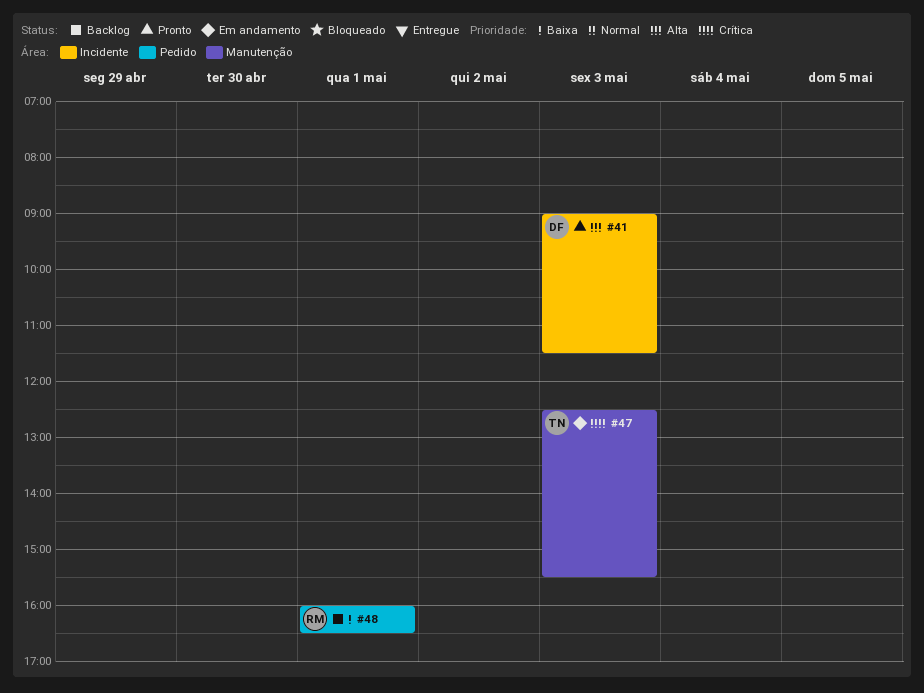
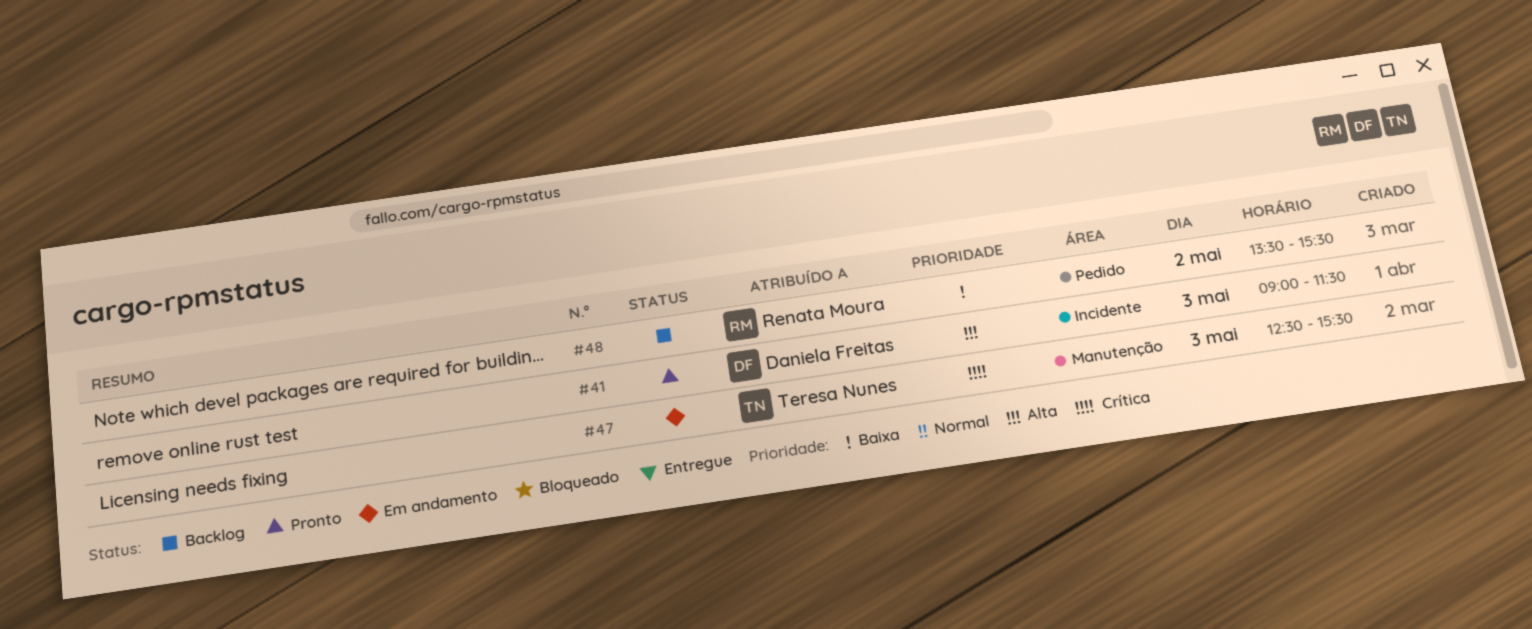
#48, day: May 1 -> May 2
#48, begins: 16:00 -> 13:30
#48, ends: 16:30 -> 15:30

